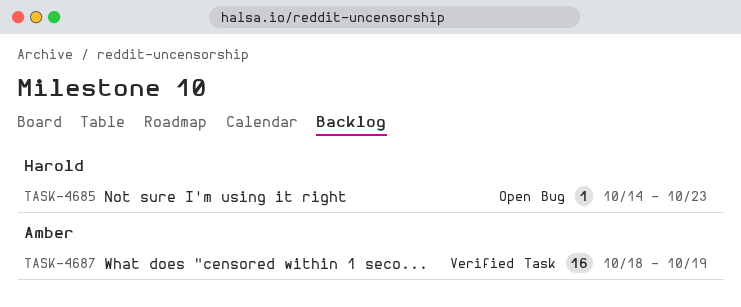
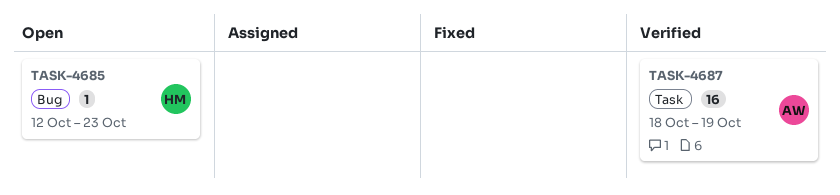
TASK-4685, start: Oct 14 -> Oct 12

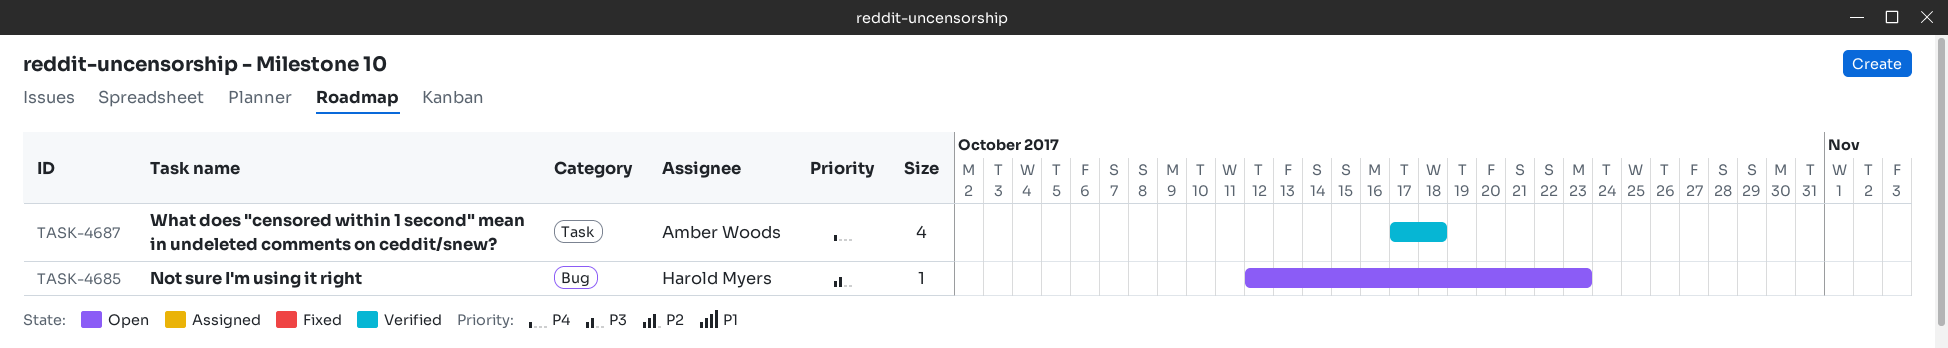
TASK-4687, estimate: 16 -> 4
TASK-4687, start: Oct 18 -> Oct 17
TASK-4687, due: Oct 19 -> Oct 18

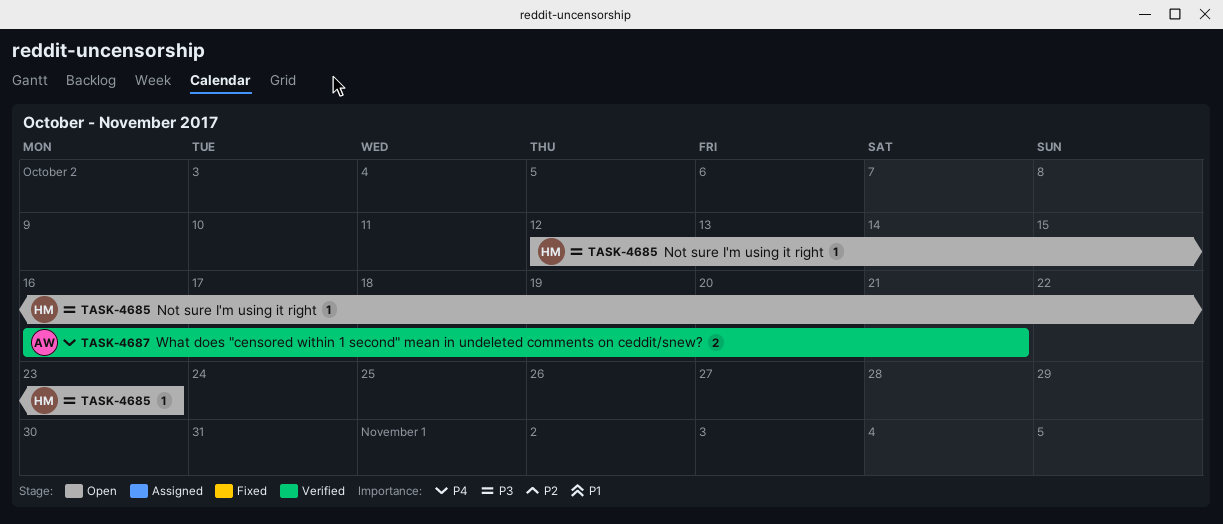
TASK-4687, estimate: 4 -> 2
TASK-4687, start: Oct 17 -> Oct 16
TASK-4687, due: Oct 18 -> Oct 21

